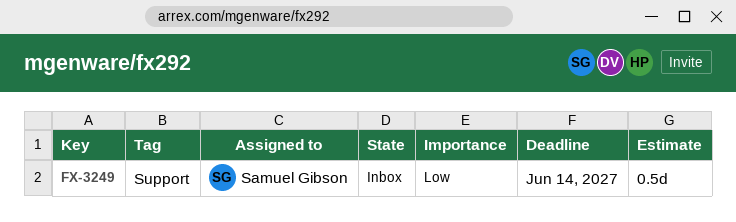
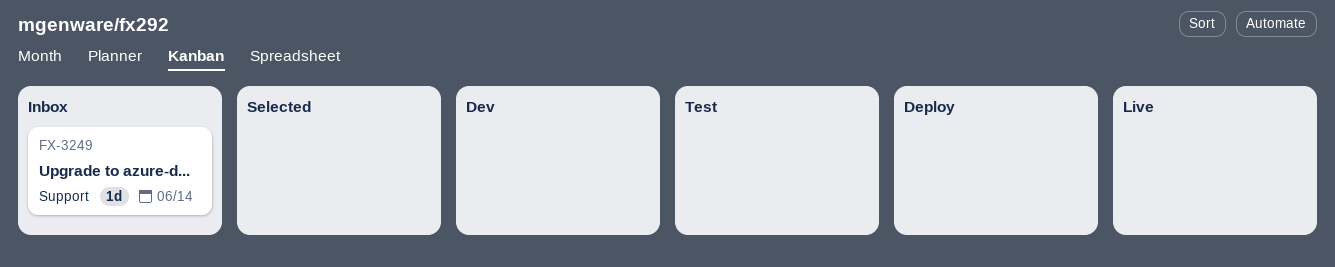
FX-3249, estimate: 0.5d -> 1d

